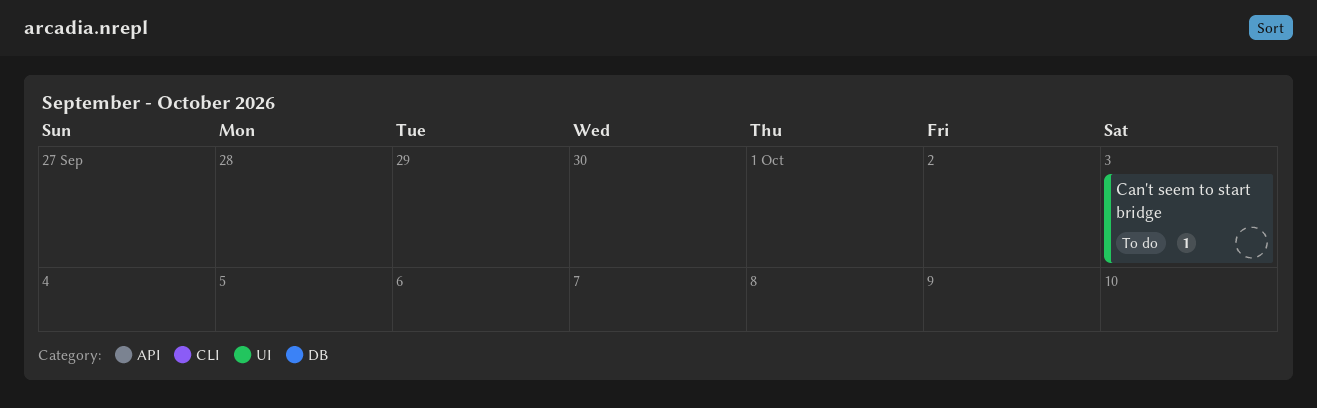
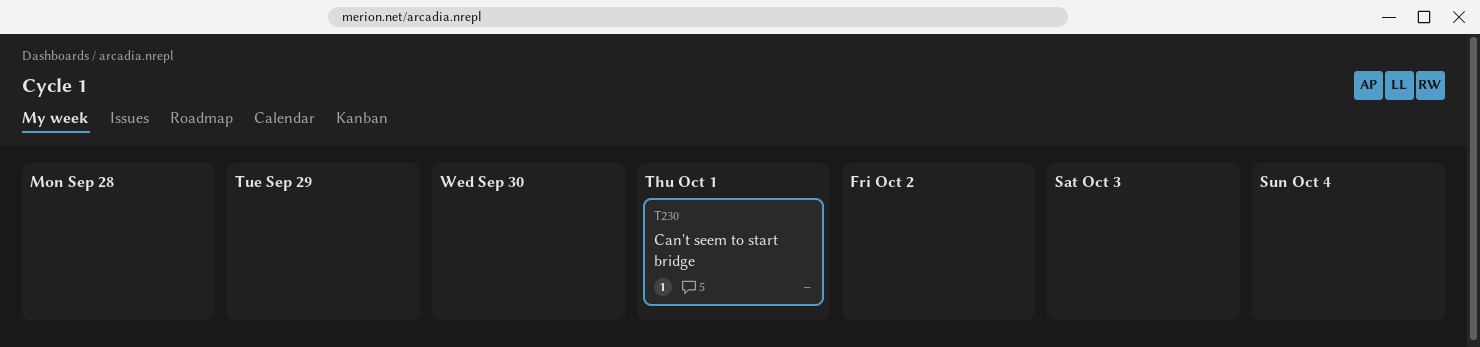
Can't seem to start bridge, due: Oct 3 -> Oct 1

